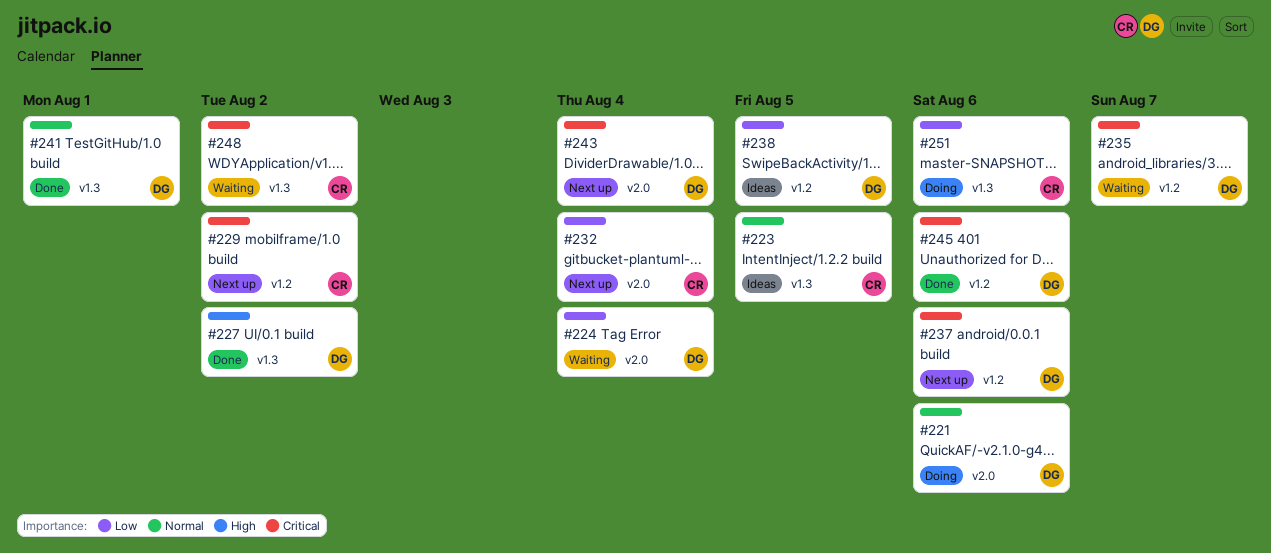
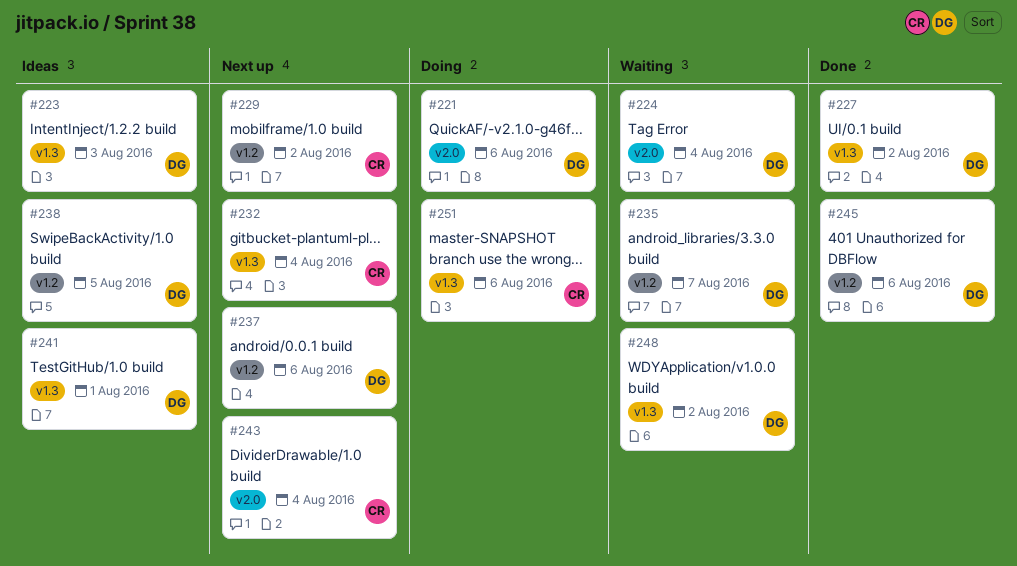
#223, owner: CR -> DG
#223, due: Aug 5 -> Aug 3
#232, label: v2.0 -> v1.3
#241, status: Done -> Ideas
#243, owner: DG -> CR
#248, owner: CR -> DG

